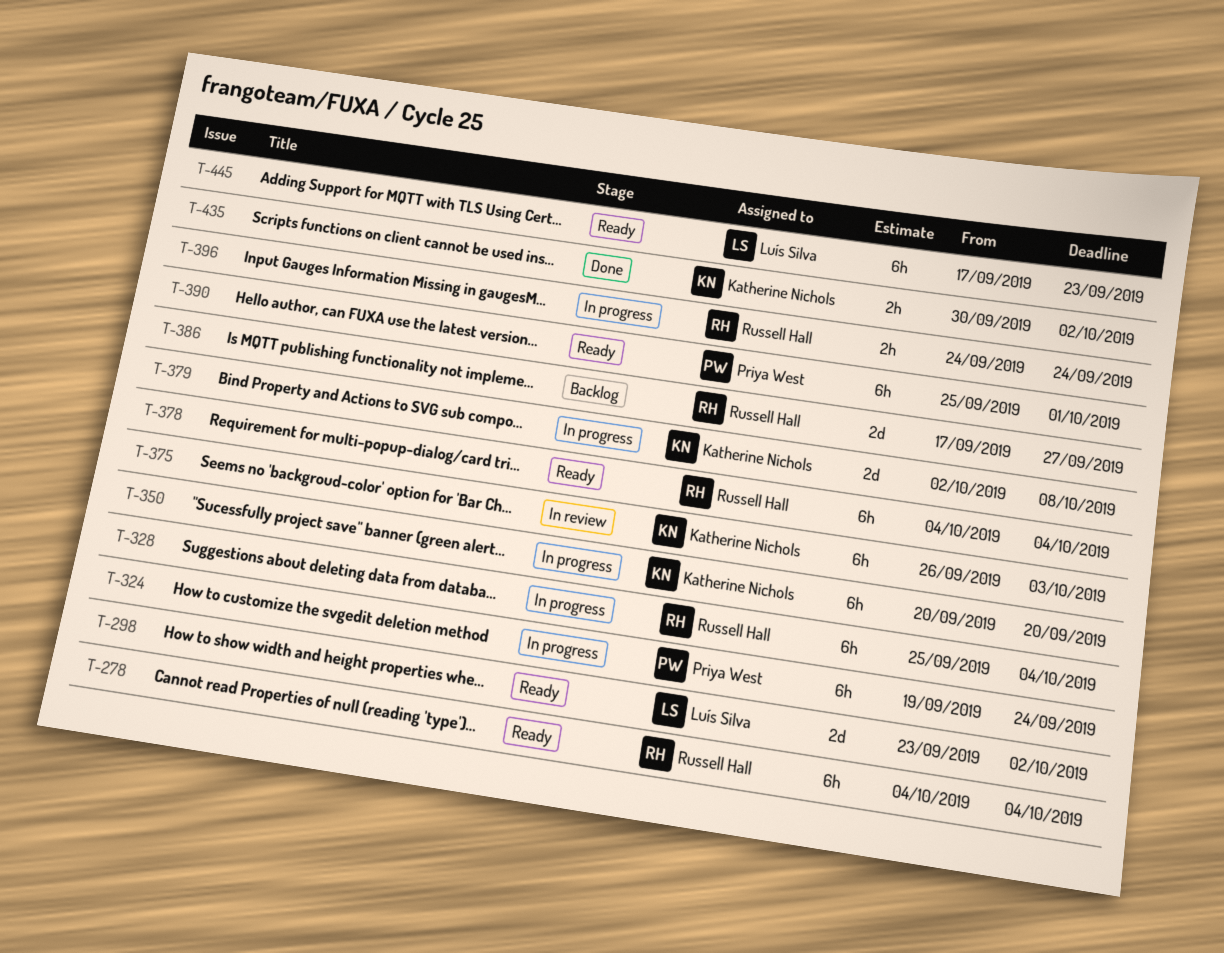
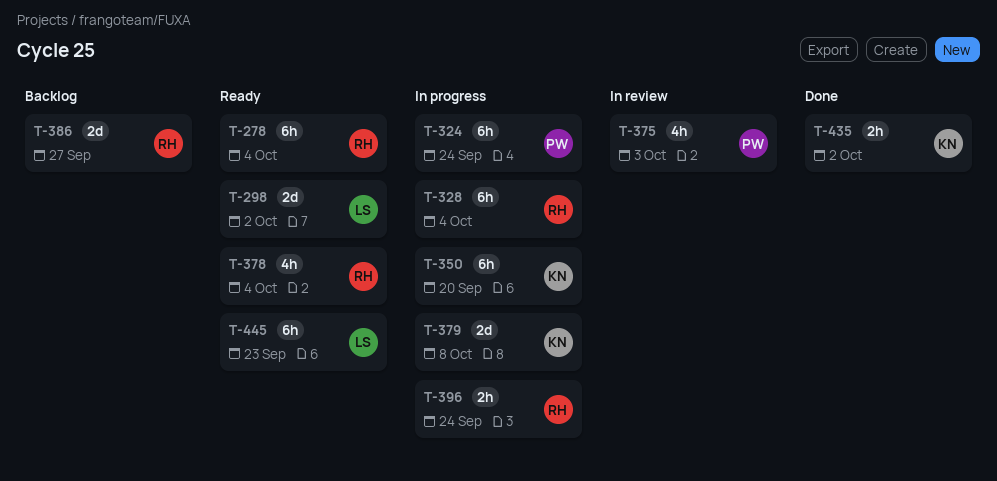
T-375, owner: Katherine Nichols -> Priya West
T-375, estimate: 6h -> 4h
T-378, estimate: 6h -> 4h
T-390: present -> none

